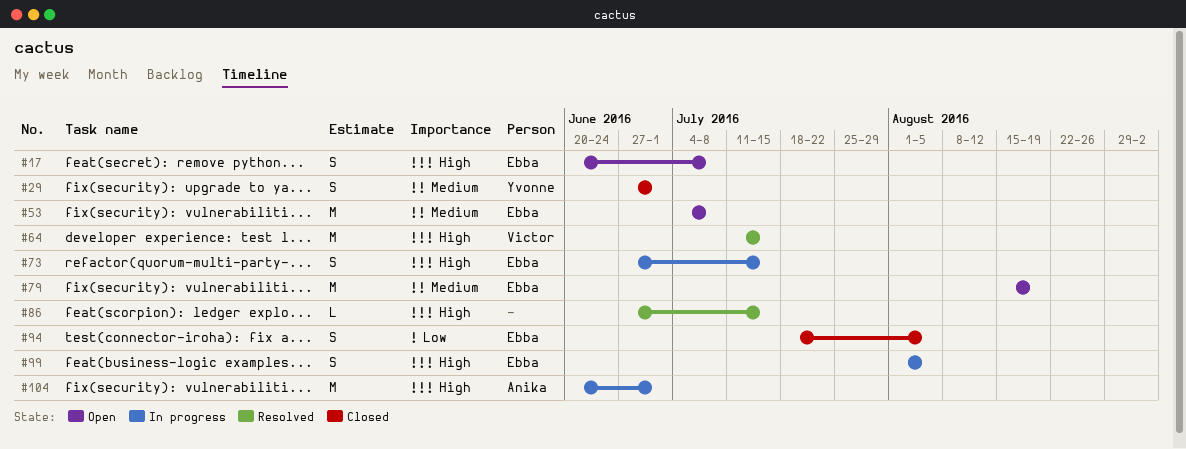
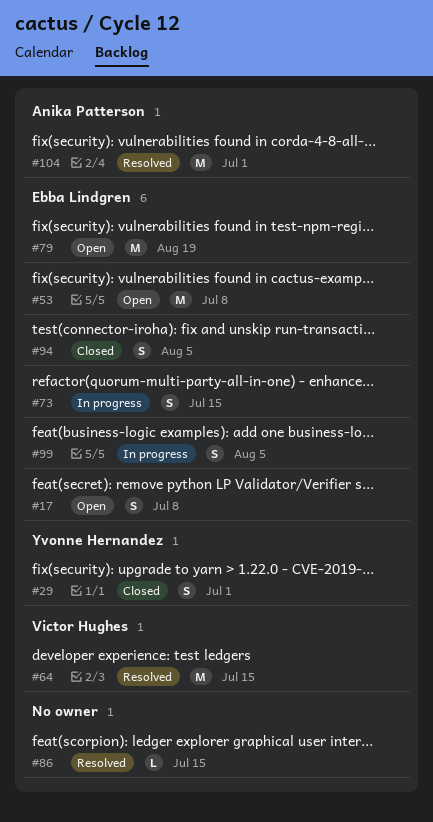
#104, status: In progress -> Resolved

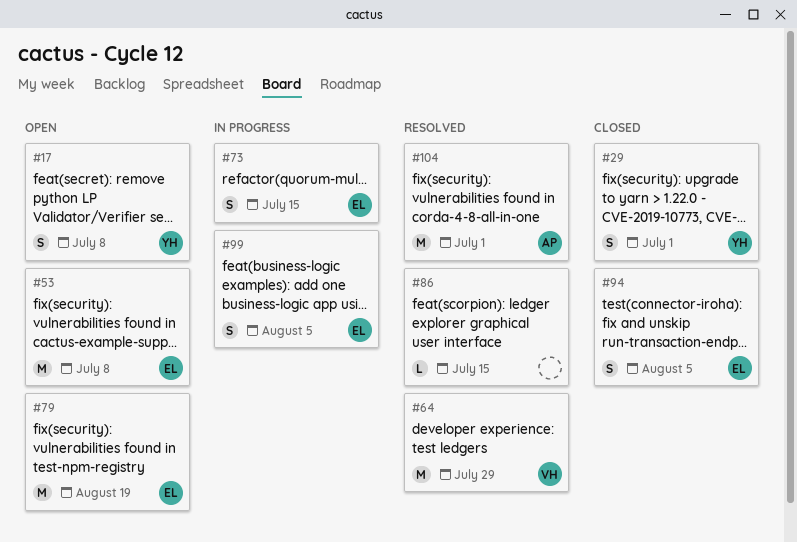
#17, owner: Ebba Lindgren -> Yvonne Hernandez
#64, due: Jul 15 -> Jul 29

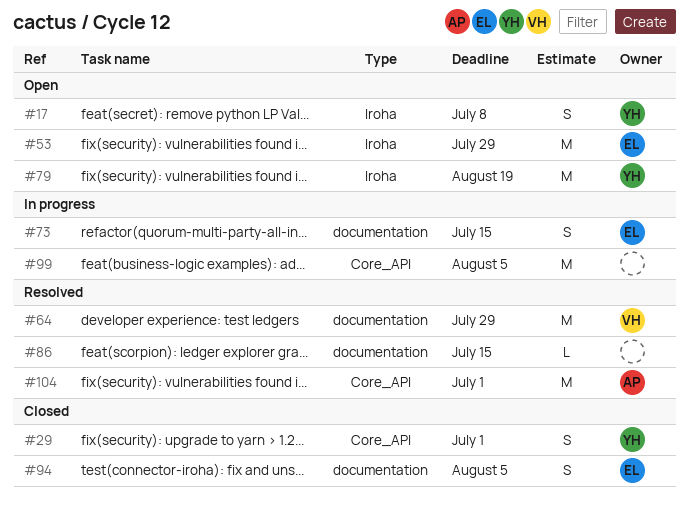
#53, due: Jul 8 -> Jul 29
#79, owner: EL -> YH
#99, owner: EL -> none
#99, estimate: S -> M

